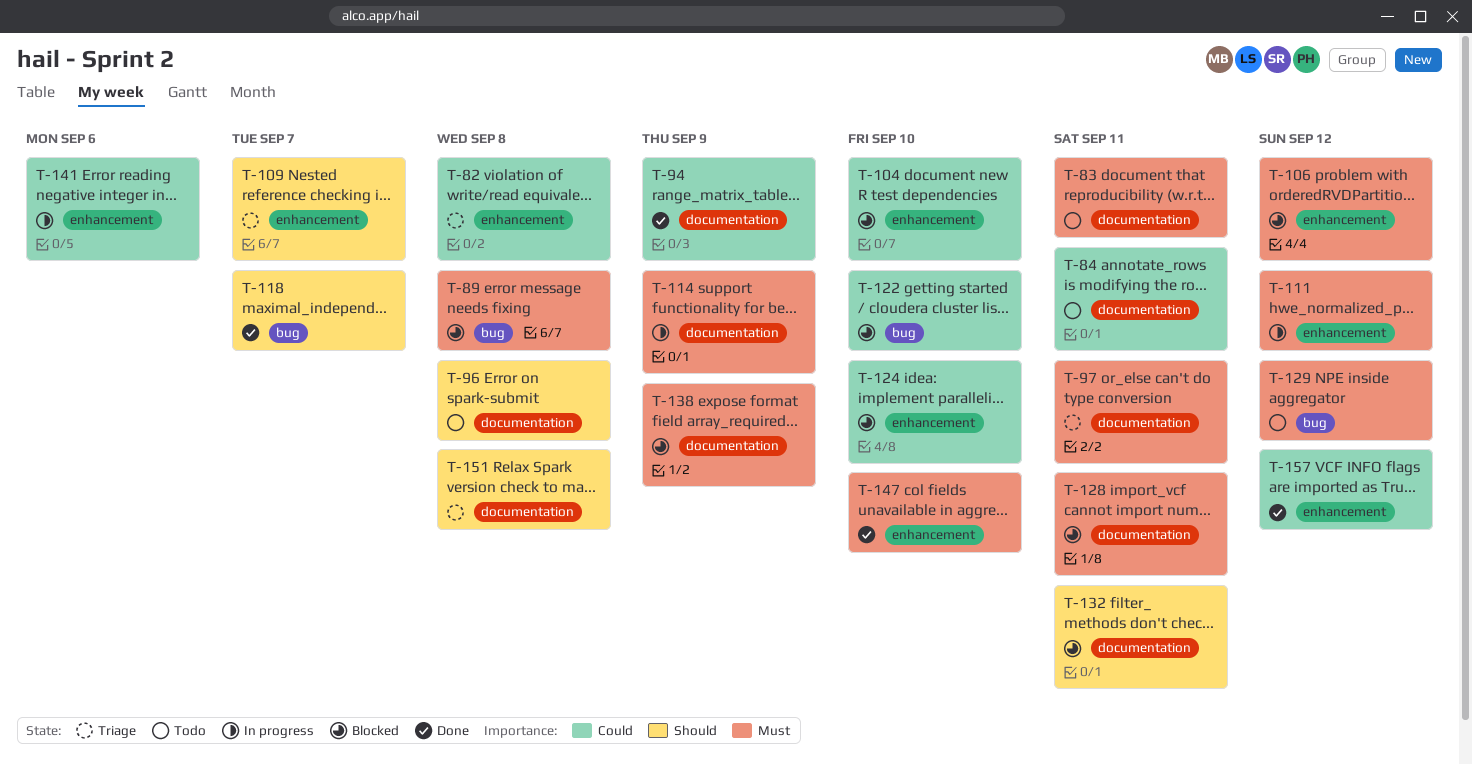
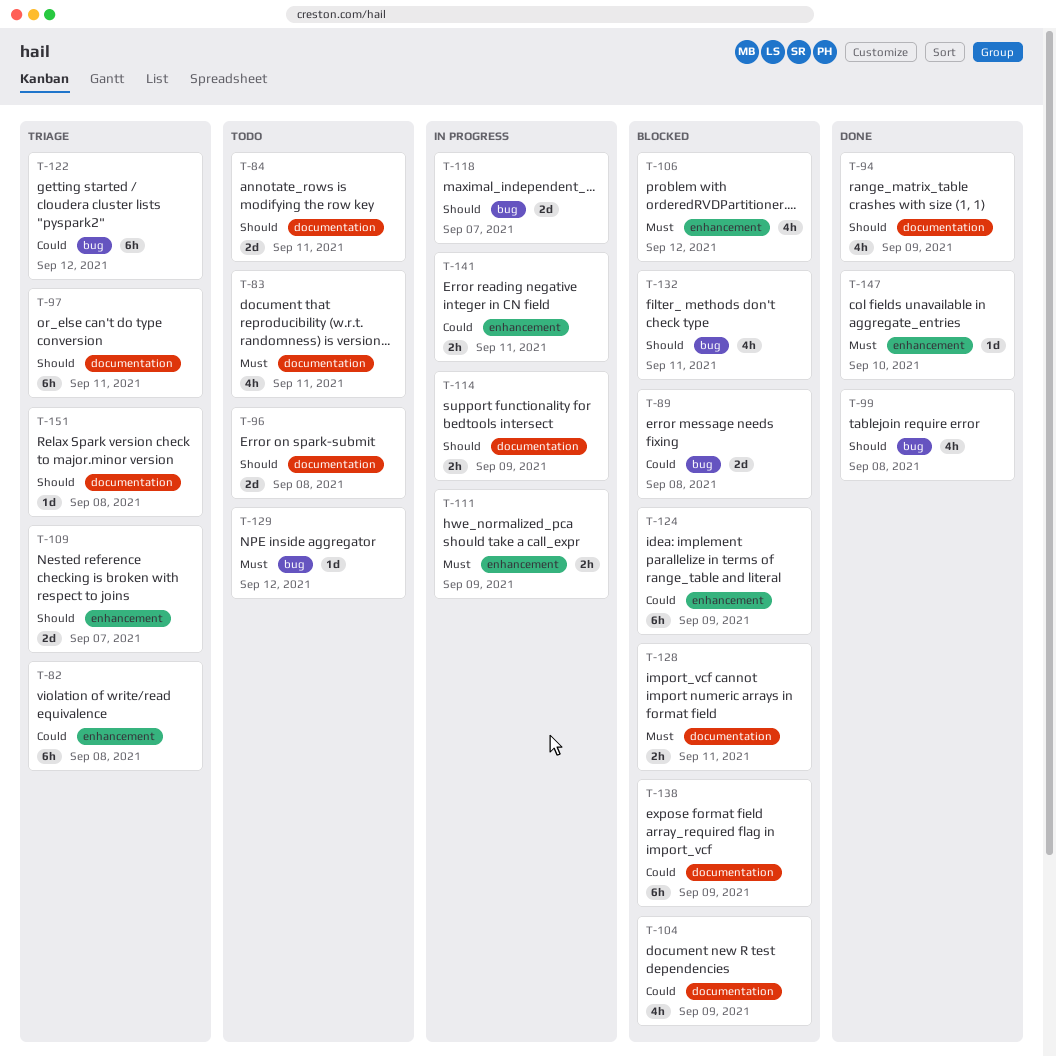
T-84, priority: Could -> Should
T-89, priority: Must -> Could
T-94, priority: Could -> Should
T-97, priority: Must -> Should
T-99: none -> present
T-104, label: enhancement -> documentation
T-104, due: Sep 10 -> Sep 9
T-111, due: Sep 12 -> Sep 9
T-114, priority: Must -> Should
T-118, status: Done -> In progress
T-122, status: Blocked -> Triage
T-122, due: Sep 10 -> Sep 12
T-124, due: Sep 10 -> Sep 9
T-132, label: documentation -> bug
T-138, priority: Must -> Could
T-141, due: Sep 6 -> Sep 11
T-157: present -> none

